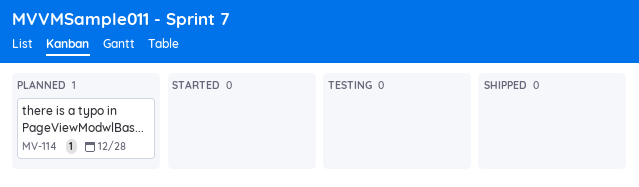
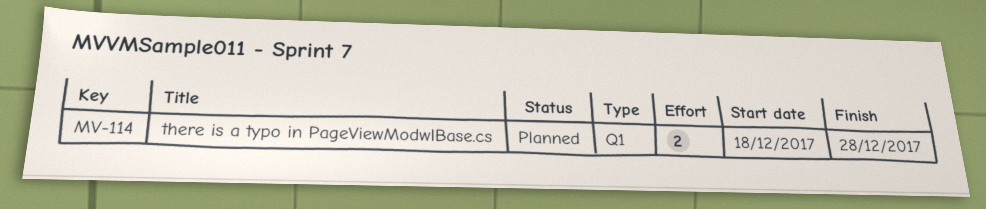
MV-114, estimate: 1 -> 2

